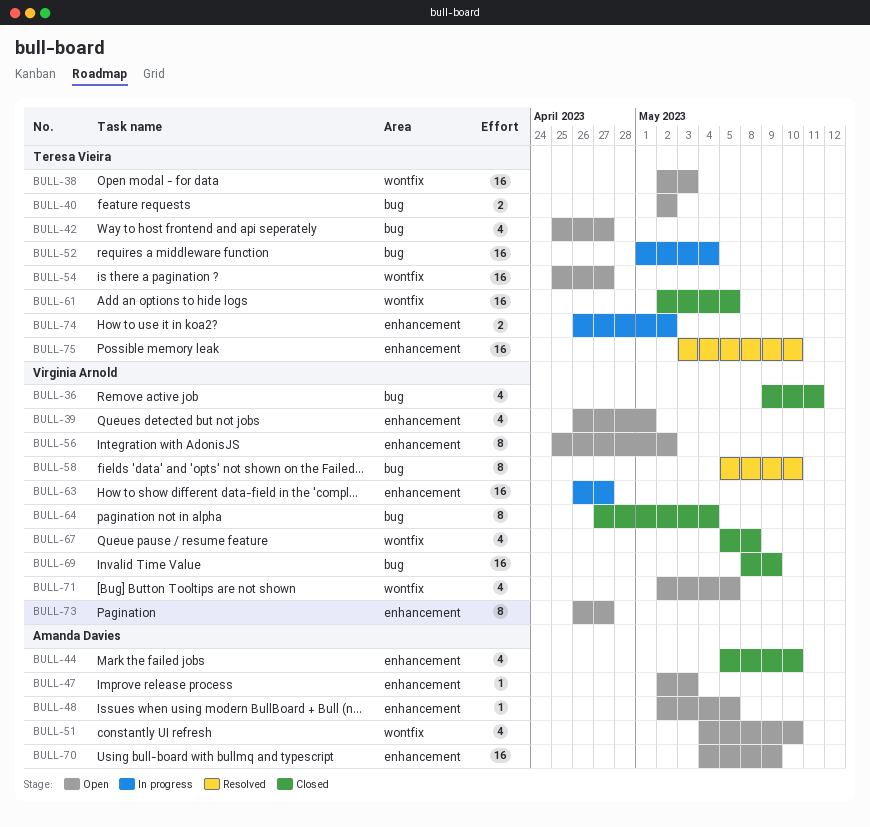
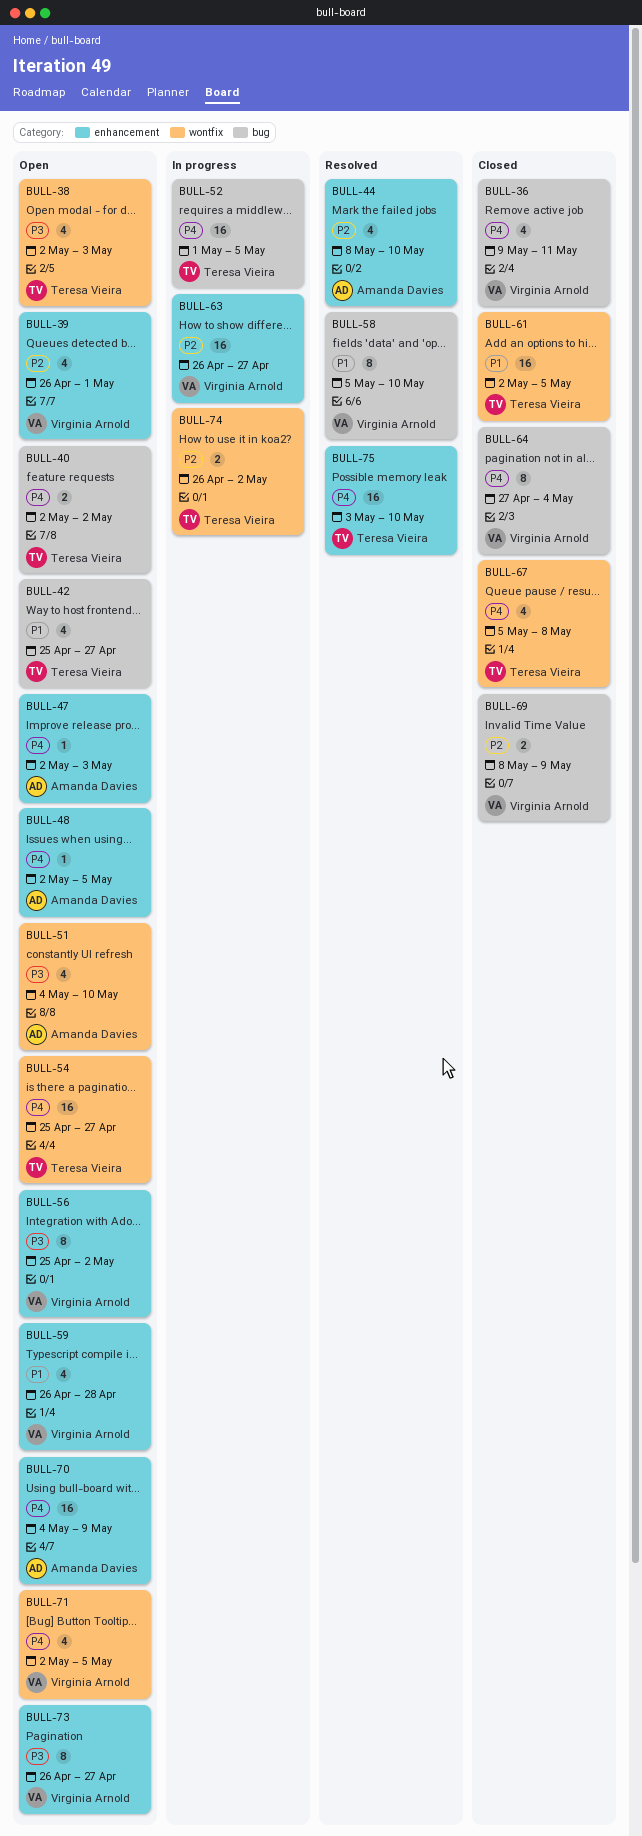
BULL-38, estimate: 16 -> 4
BULL-44, status: Closed -> Resolved
BULL-44, start: May 5 -> May 8
BULL-52, due: May 4 -> May 5
BULL-59: none -> present
BULL-67, owner: Virginia Arnold -> Teresa Vieira
BULL-69, estimate: 16 -> 2
BULL-74, label: enhancement -> wontfix

